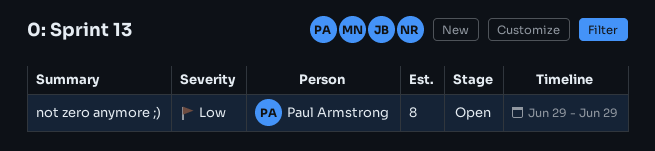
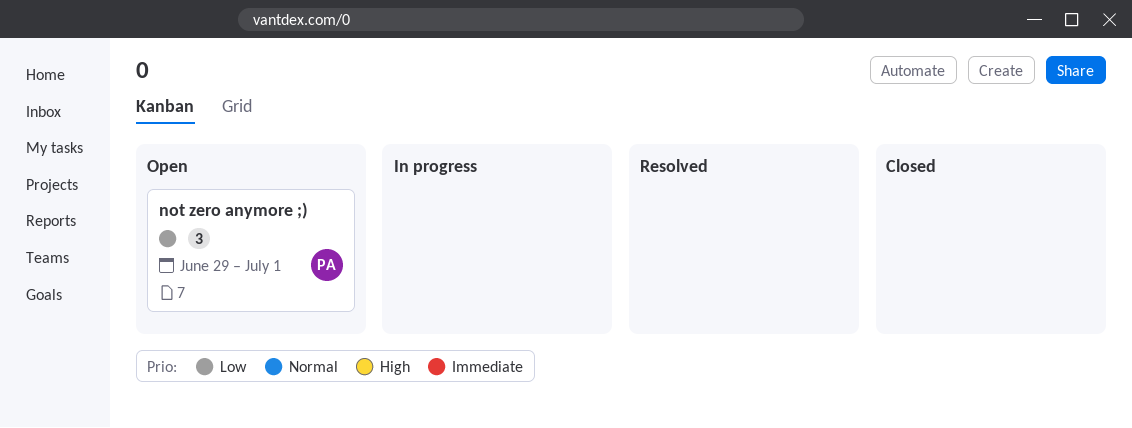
not zero anymore ;), estimate: 8 -> 3
not zero anymore ;), due: Jun 29 -> Jul 1

